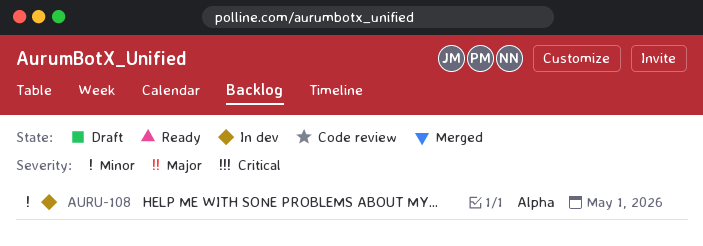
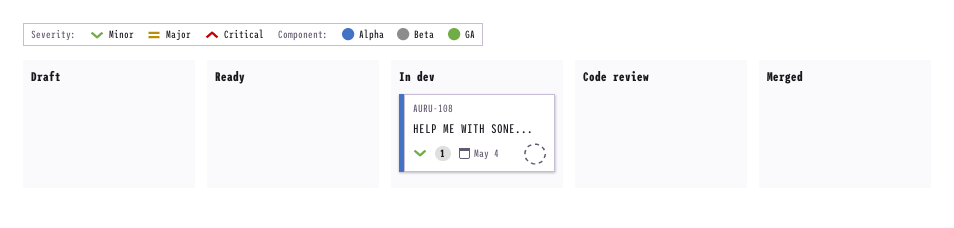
AURU-108, due: May 1 -> May 4

